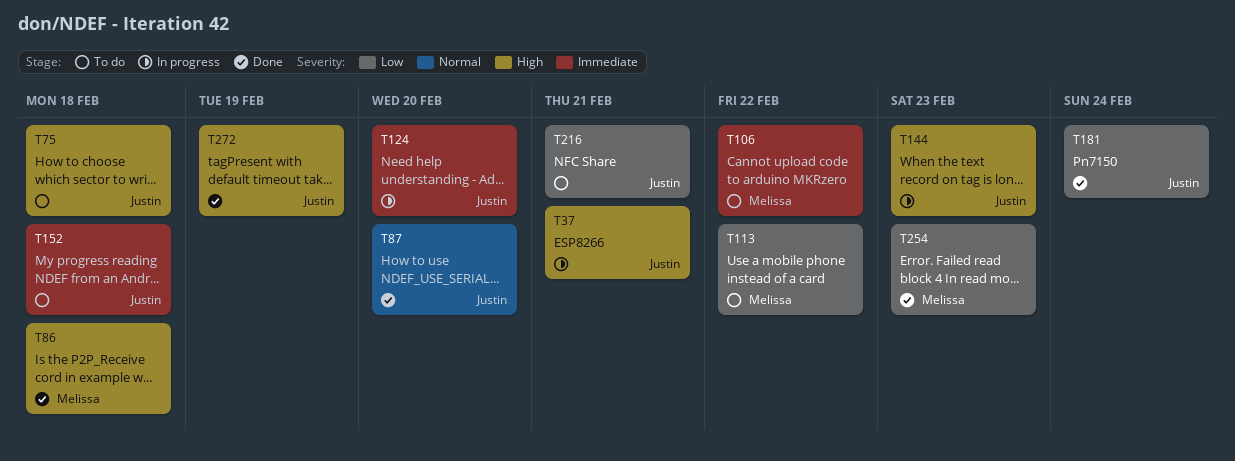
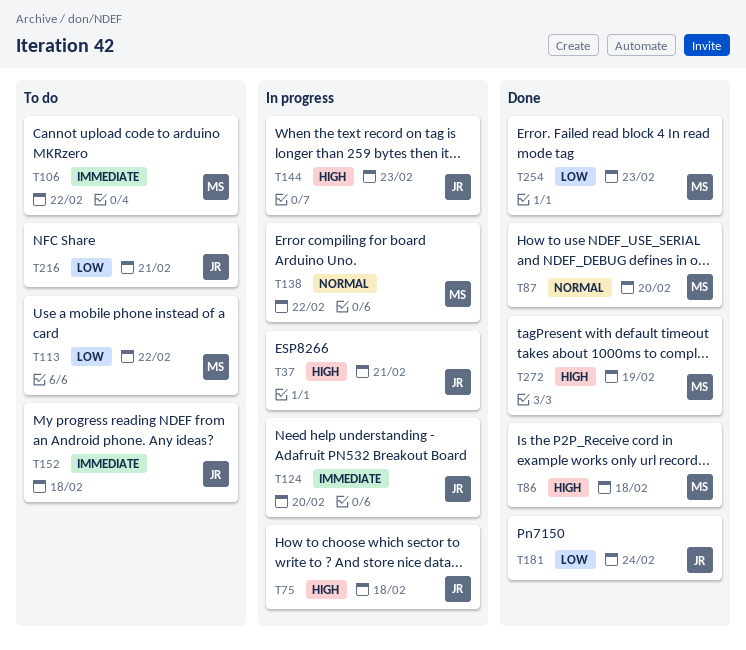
T75, status: To do -> In progress
T87, owner: Justin -> Melissa
T138: none -> present
T272, owner: Justin -> Melissa

